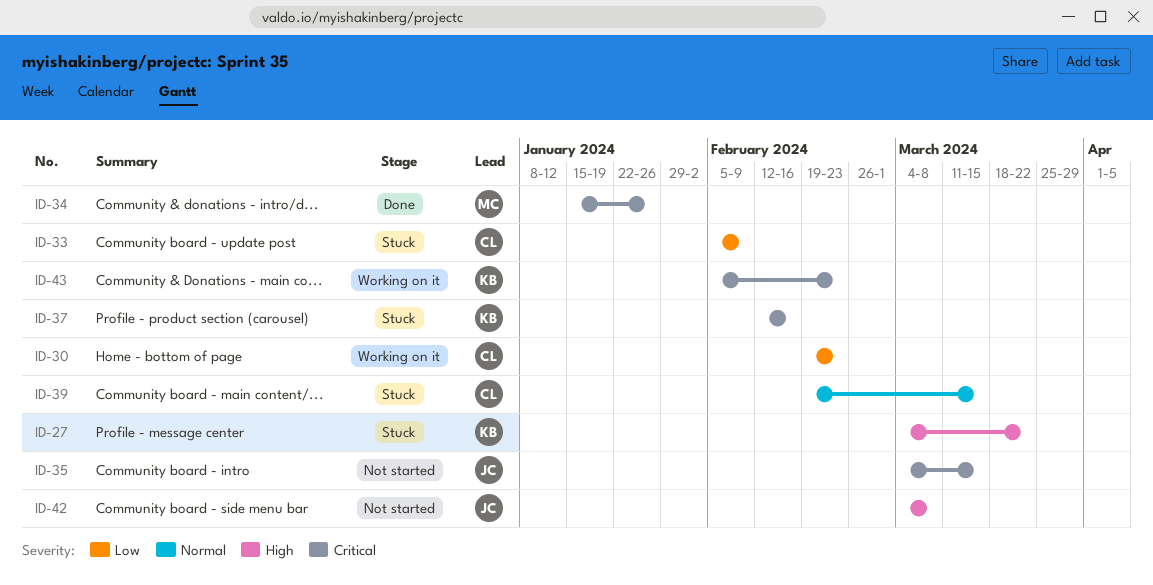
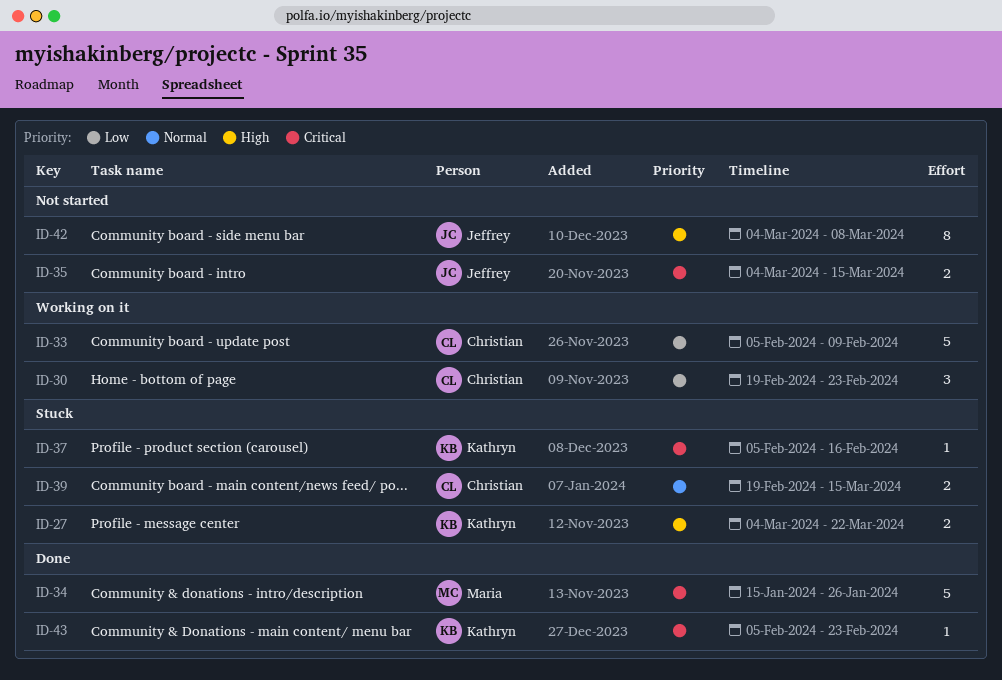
ID-33, status: Stuck -> Working on it
ID-37, start: Feb 12 -> Feb 5
ID-43, status: Working on it -> Done

